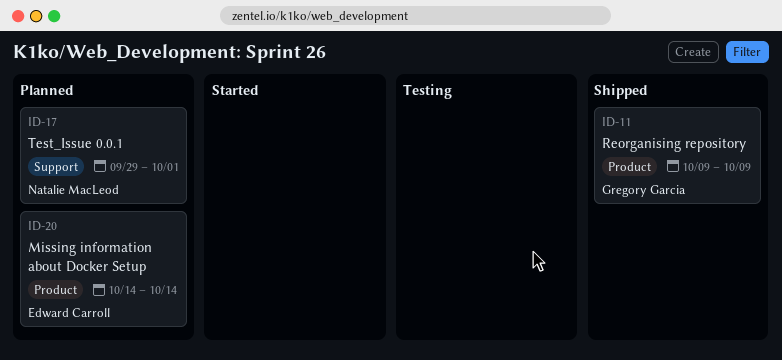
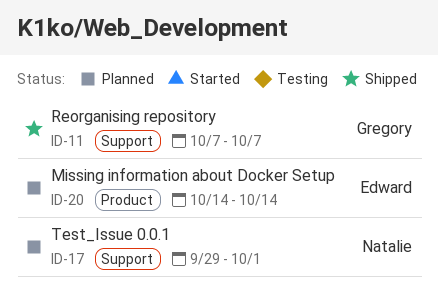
ID-11, label: Product -> Support
ID-11, start: Oct 9 -> Oct 7
ID-11, due: Oct 9 -> Oct 7

